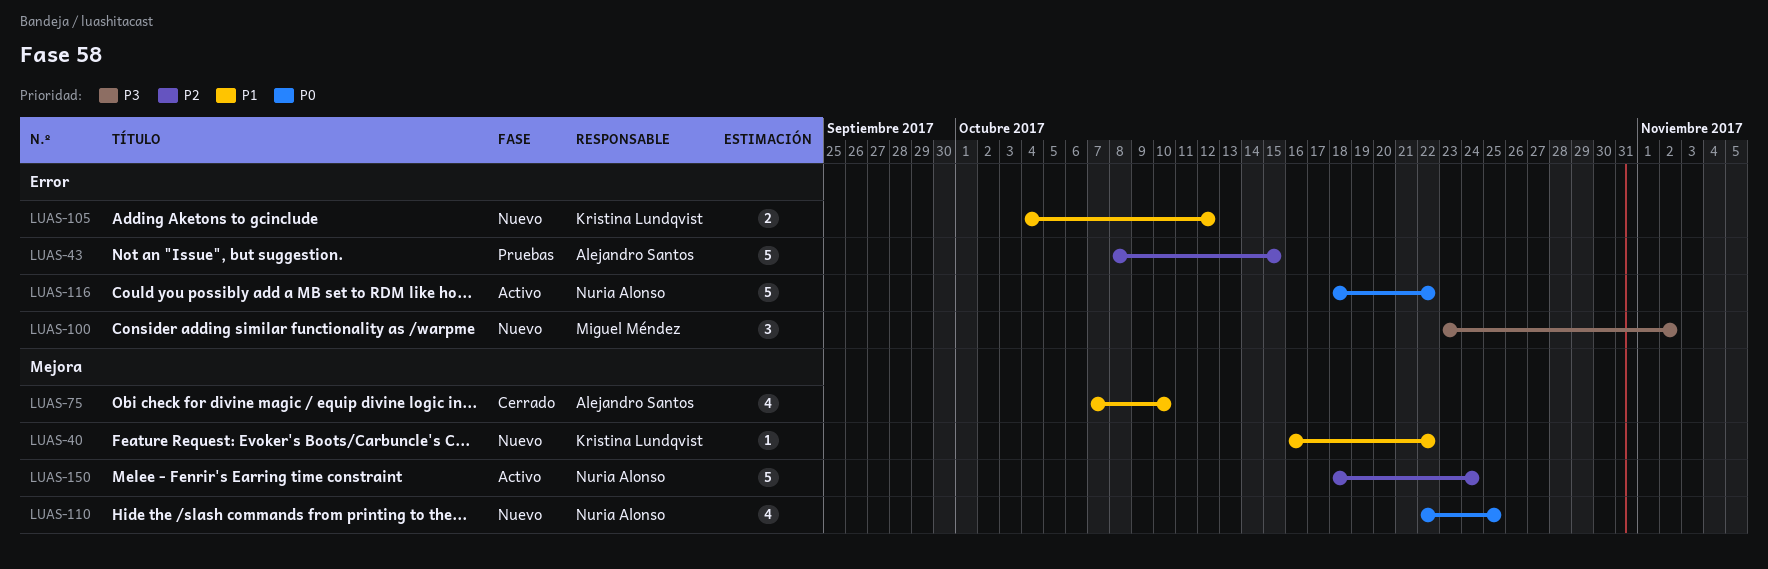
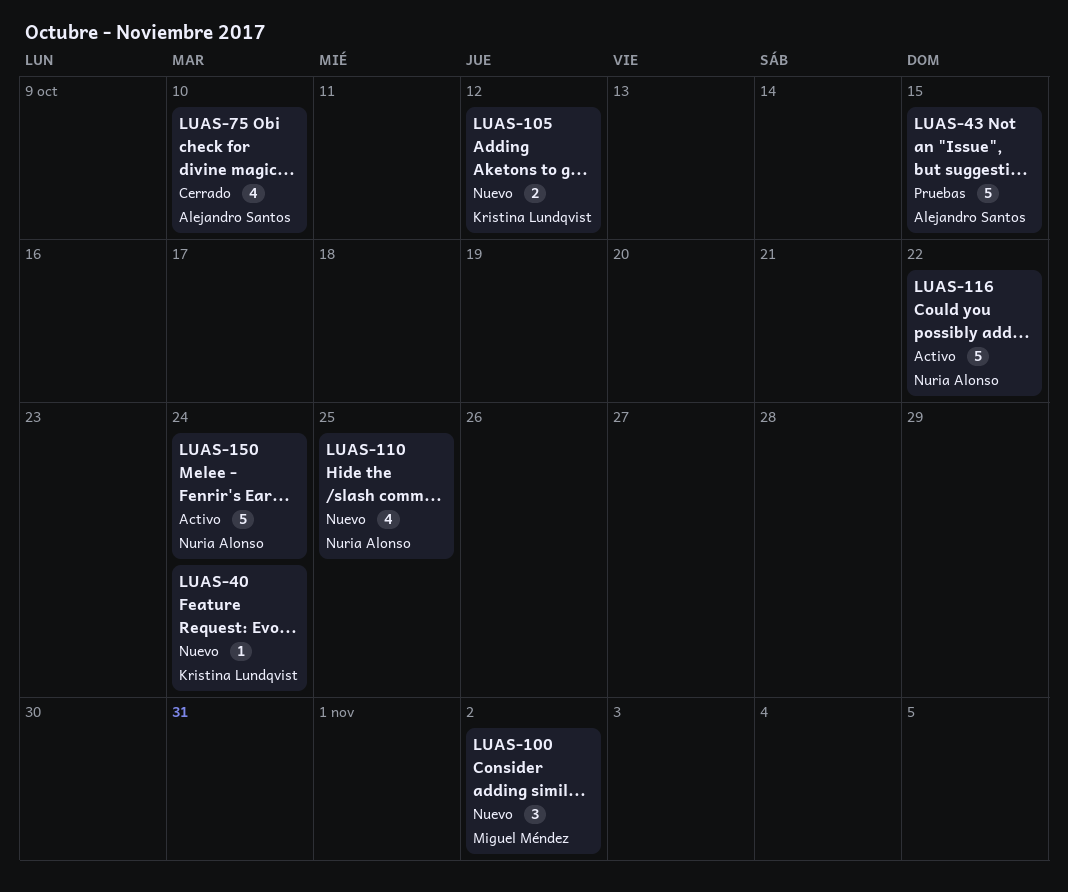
LUAS-40, due: Oct 22 -> Oct 24

